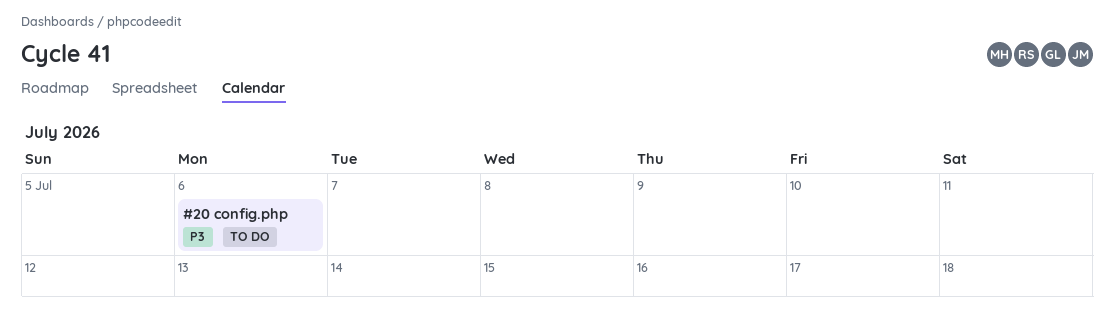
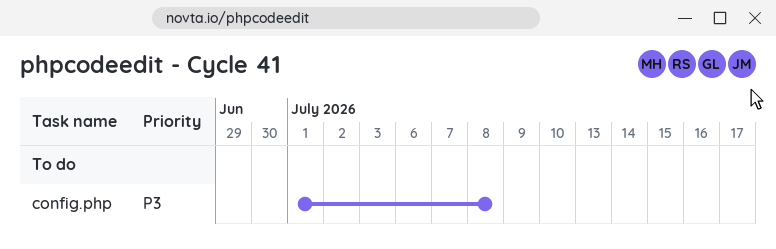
config.php, due: Jul 6 -> Jul 8

